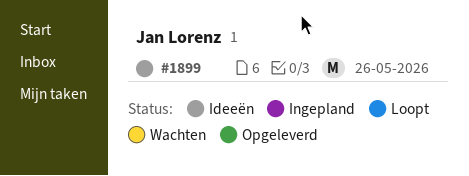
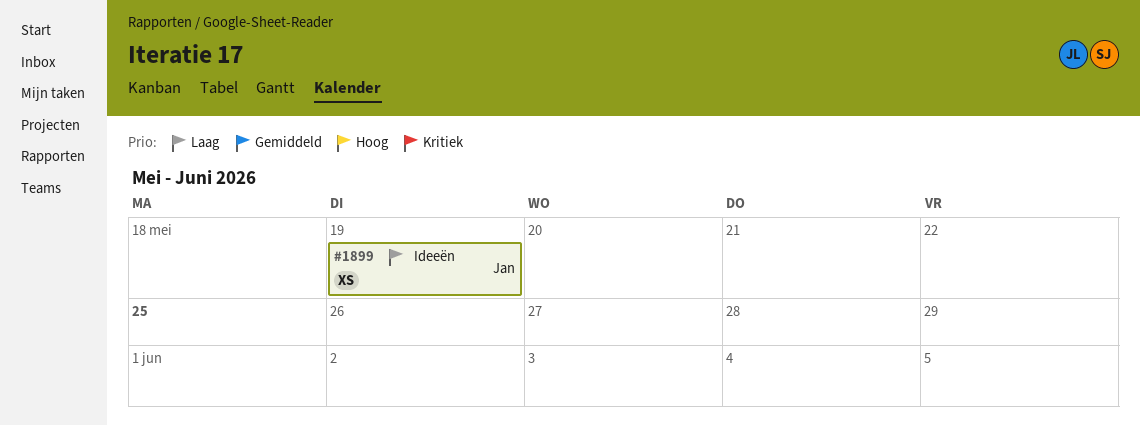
#1899, estimate: M -> XS
#1899, due: May 26 -> May 19

